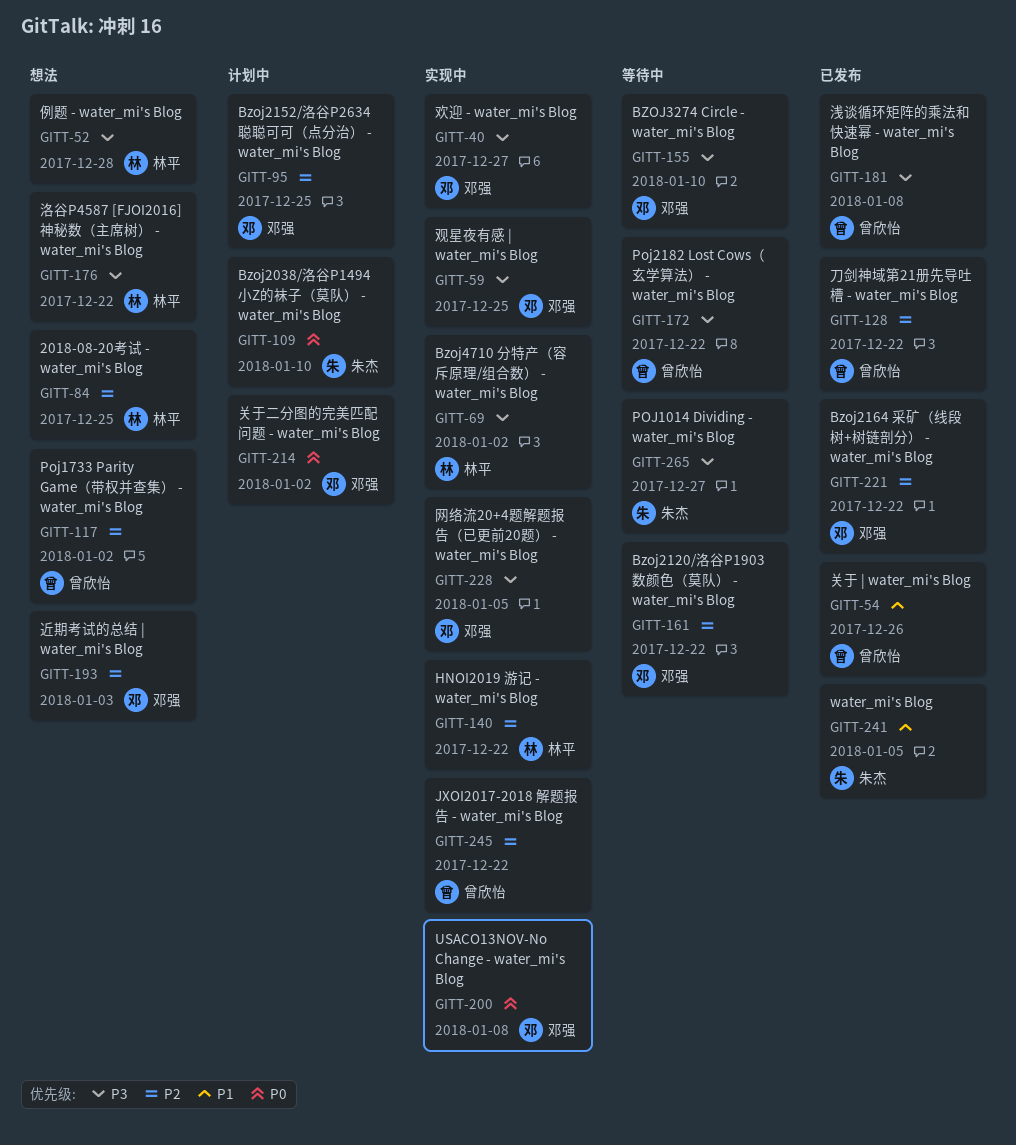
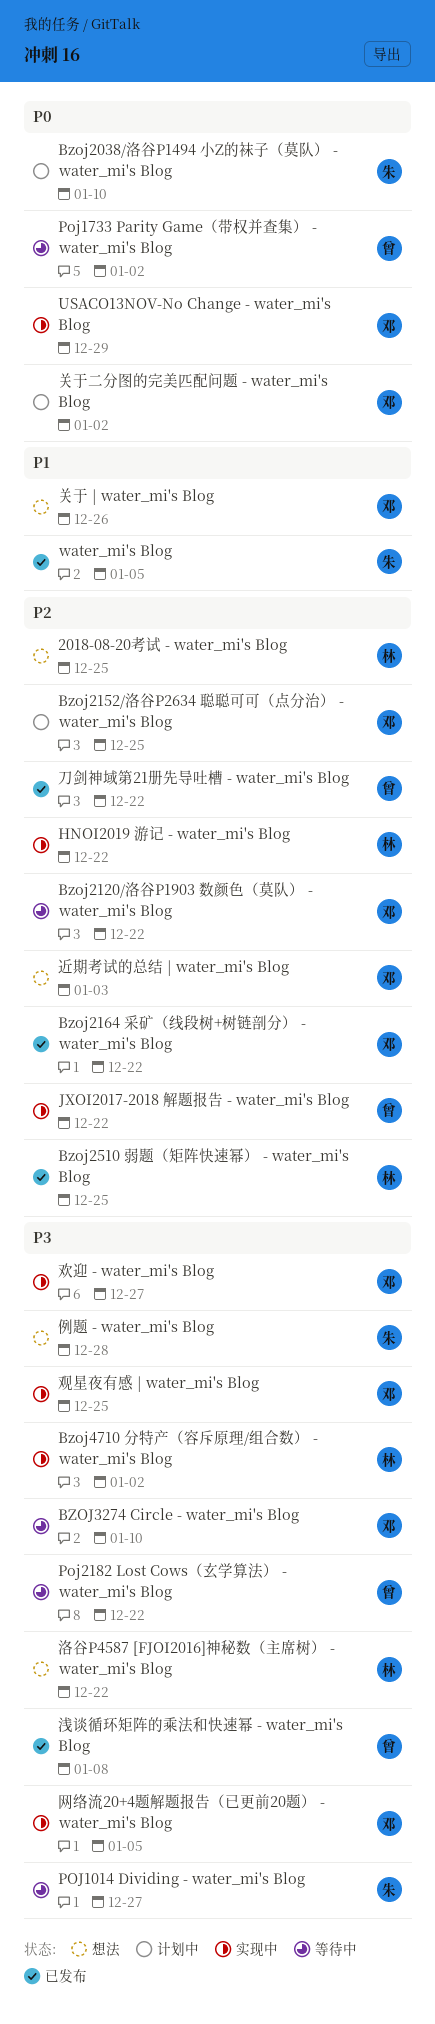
Bzoj2510 弱题（矩阵快速幂） - water_mi's Blog: none -> present
Poj1733 Parity Game（带权并查集） - water_mi's Blog, status: 想法 -> 等待中
Poj1733 Parity Game（带权并查集） - water_mi's Blog, priority: P2 -> P0
USACO13NOV-No Change - water_mi's Blog, due: Jan 8 -> Dec 29
例题 - water_mi's Blog, owner: 林平 -> 朱杰
关于 | water_mi's Blog, status: 已发布 -> 想法
关于 | water_mi's Blog, owner: 曾欣怡 -> 邓强

